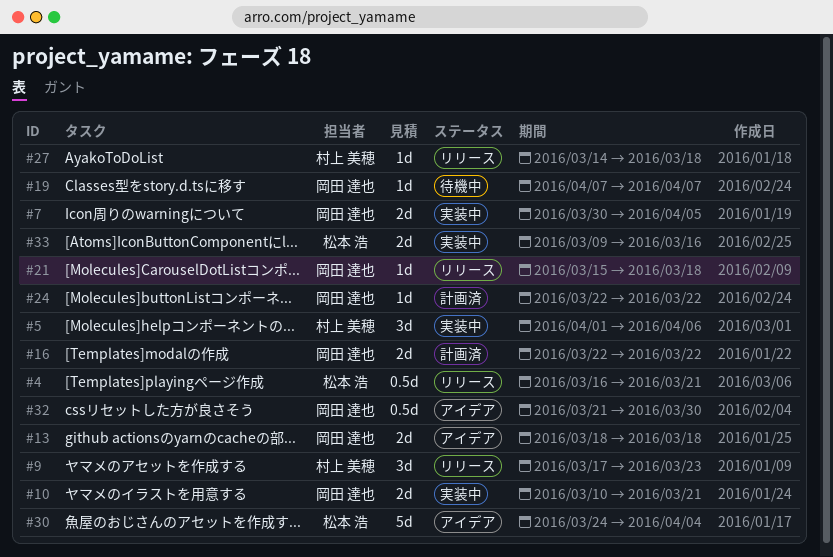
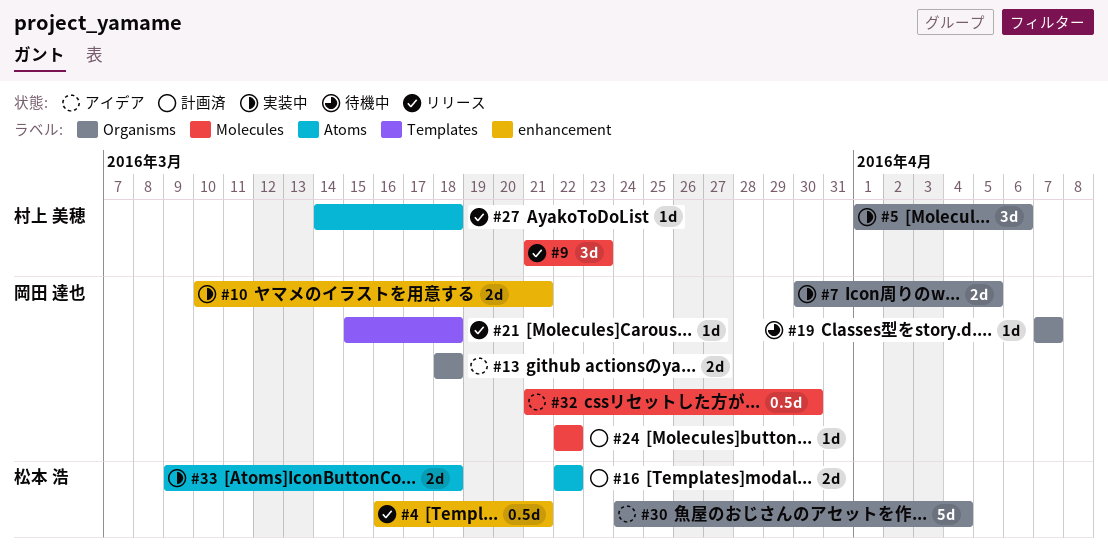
#9, start: Mar 17 -> Mar 21
#16, owner: 岡田 達也 -> 松本 浩
#33, due: Mar 16 -> Mar 18

